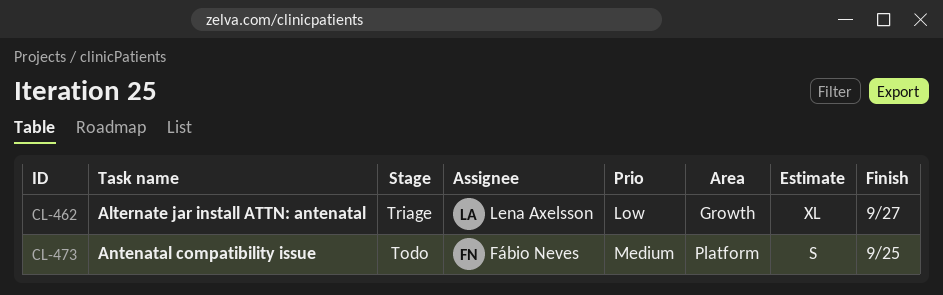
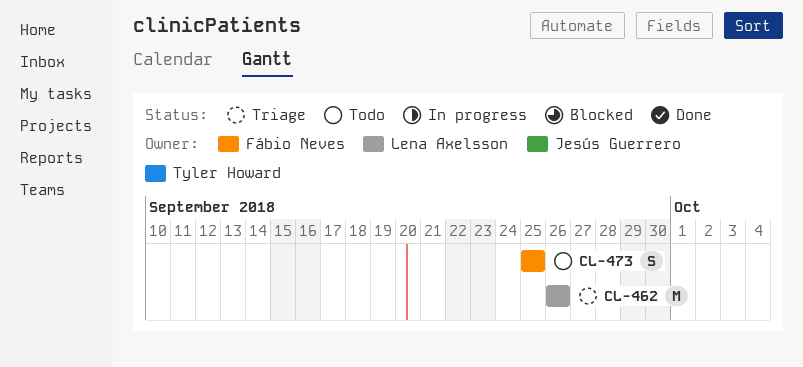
CL-462, estimate: XL -> M
CL-462, due: Sep 27 -> Sep 26

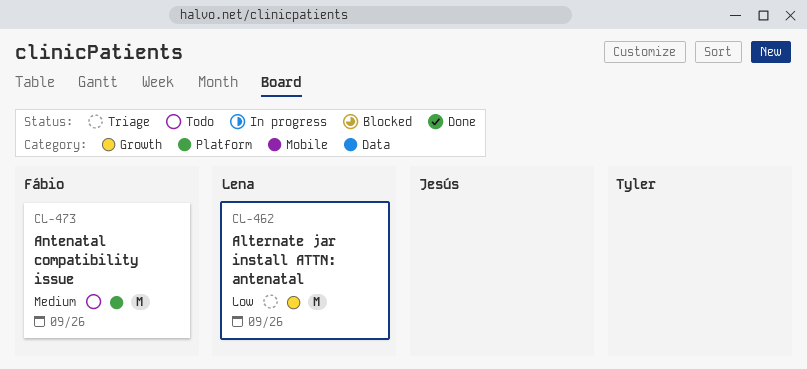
CL-473, estimate: S -> M
CL-473, due: Sep 25 -> Sep 26

